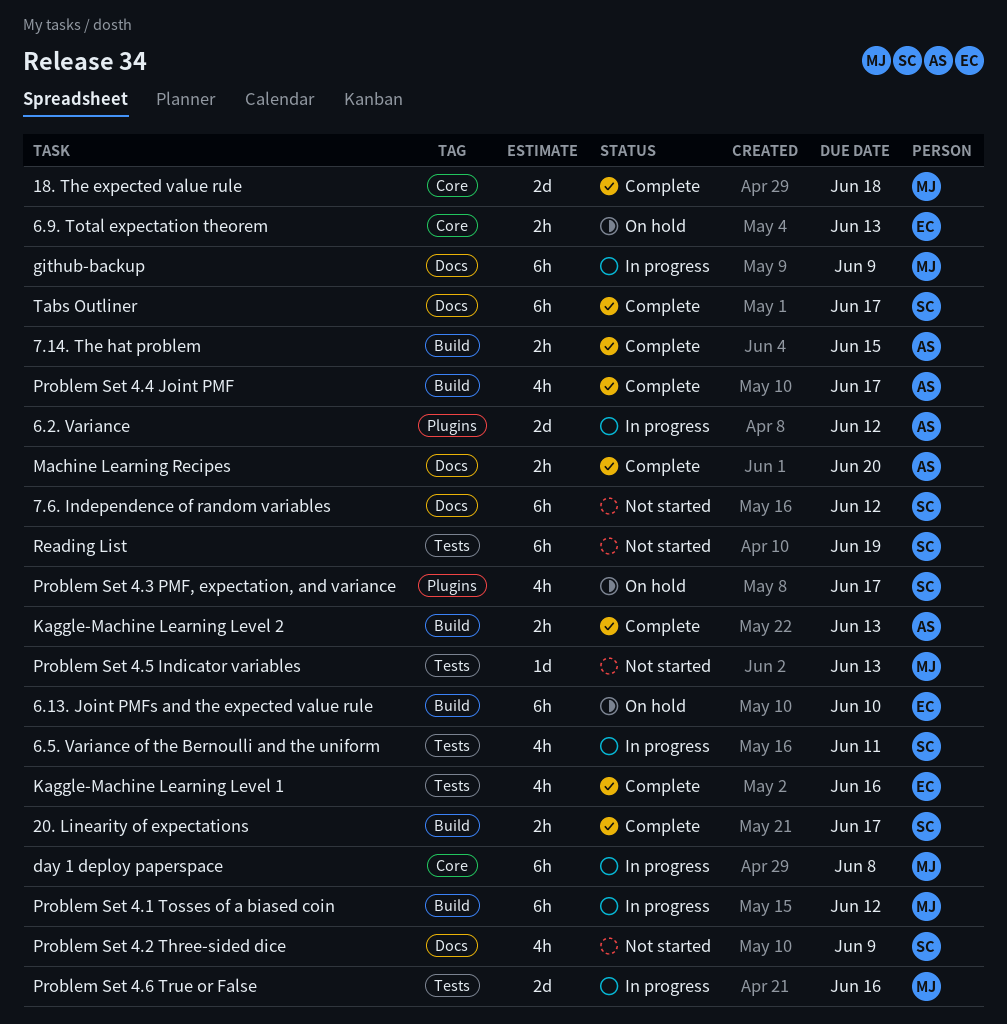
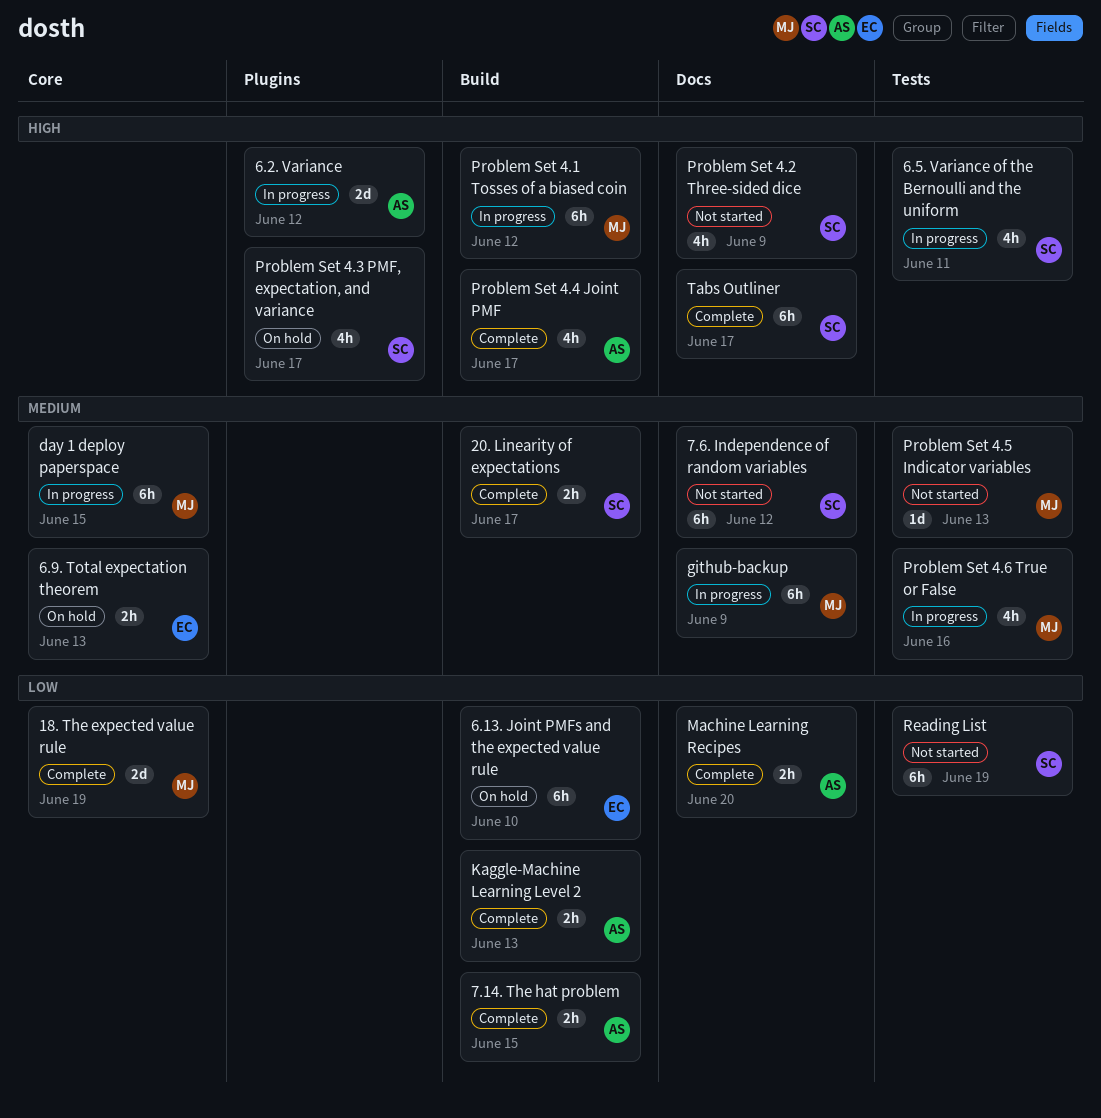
18. The expected value rule, due: Jun 18 -> Jun 19
day 1 deploy paperspace, due: Jun 8 -> Jun 15
Kaggle-Machine Learning Level 1: present -> none
Problem Set 4.6 True or False, estimate: 2d -> 4h

